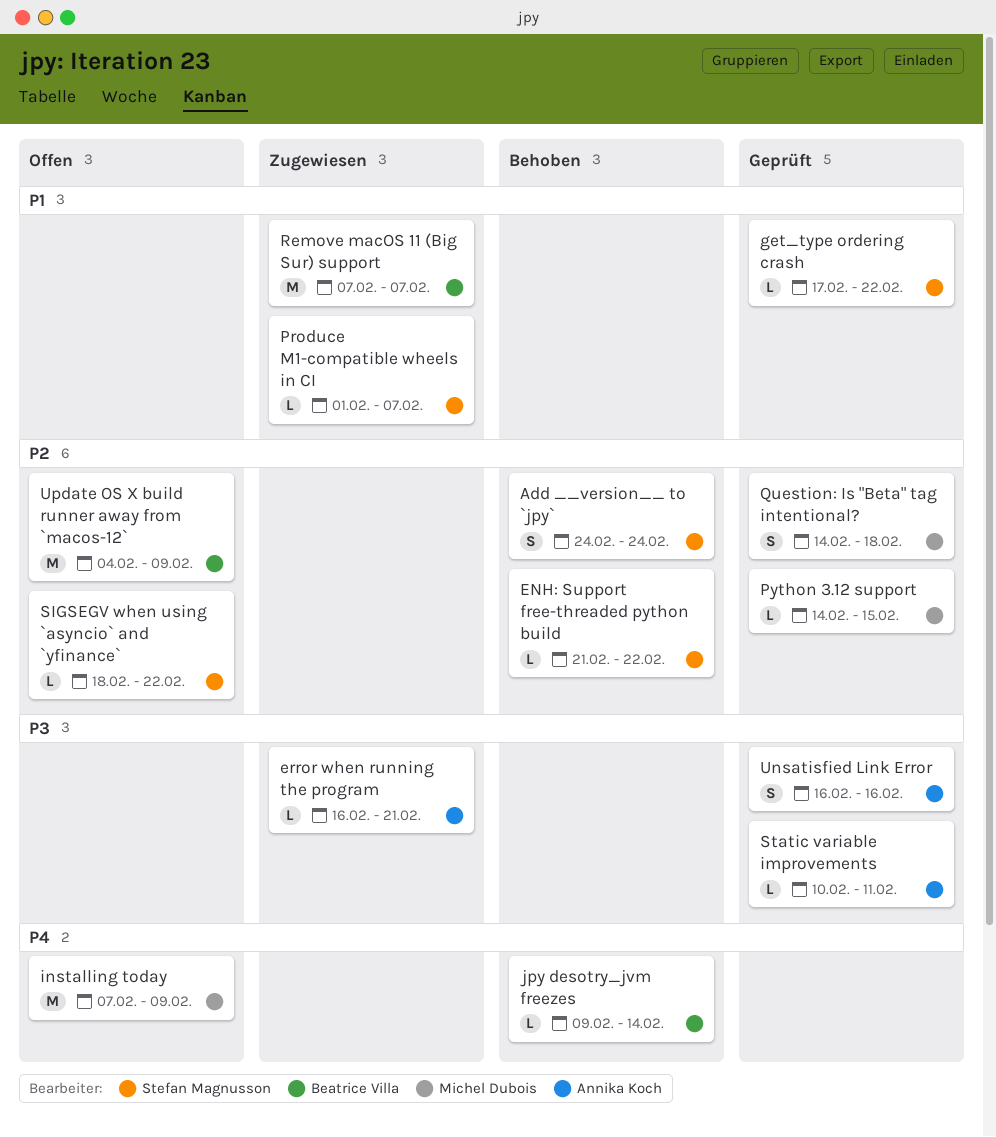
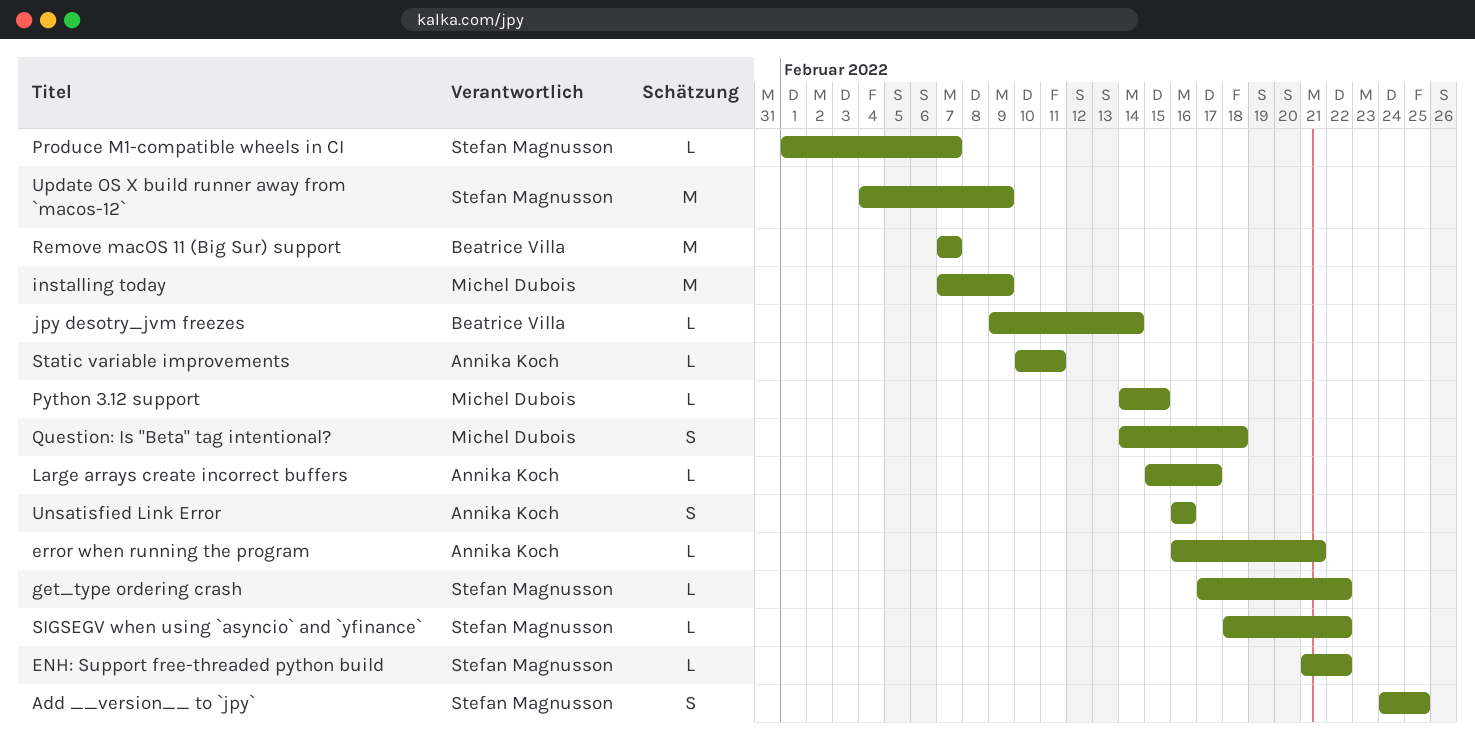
Add __version__ to `jpy`, due: Feb 24 -> Feb 25
Large arrays create incorrect buffers: none -> present
Update OS X build runner away from `macos-12`, owner: Beatrice Villa -> Stefan Magnusson

